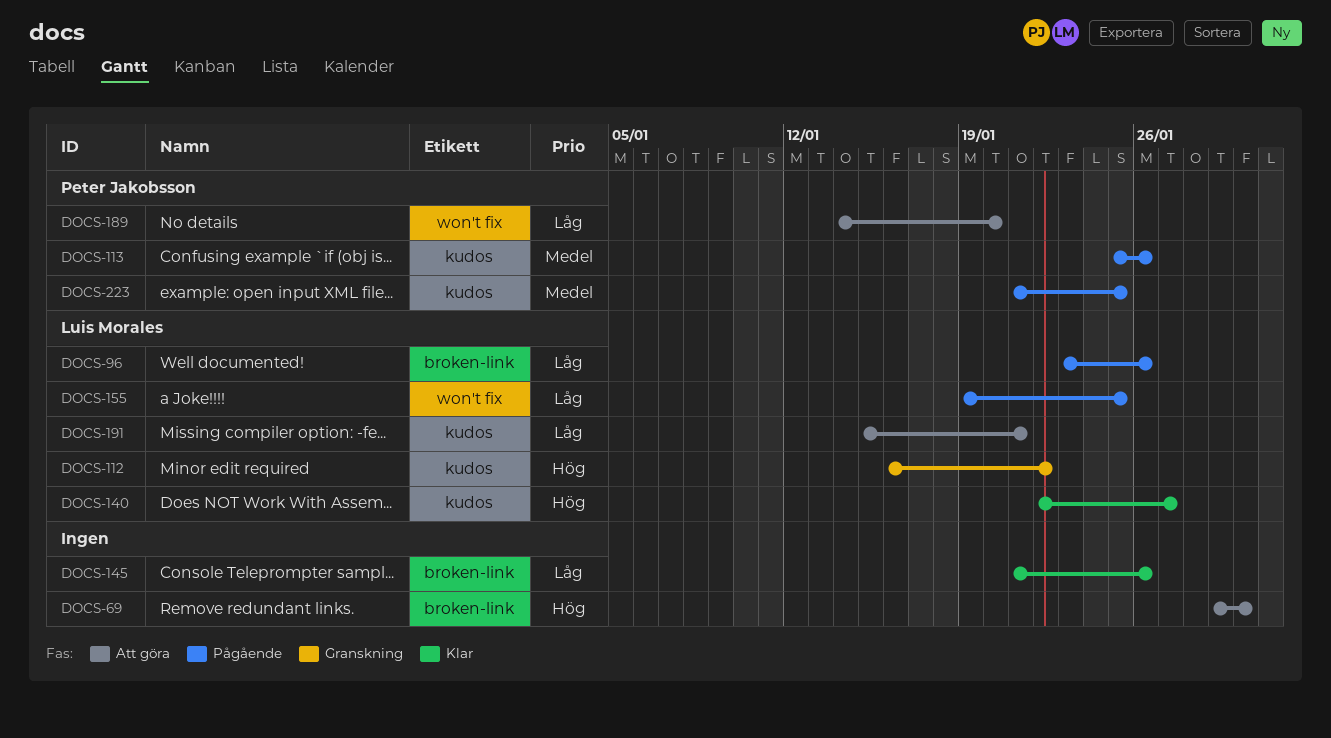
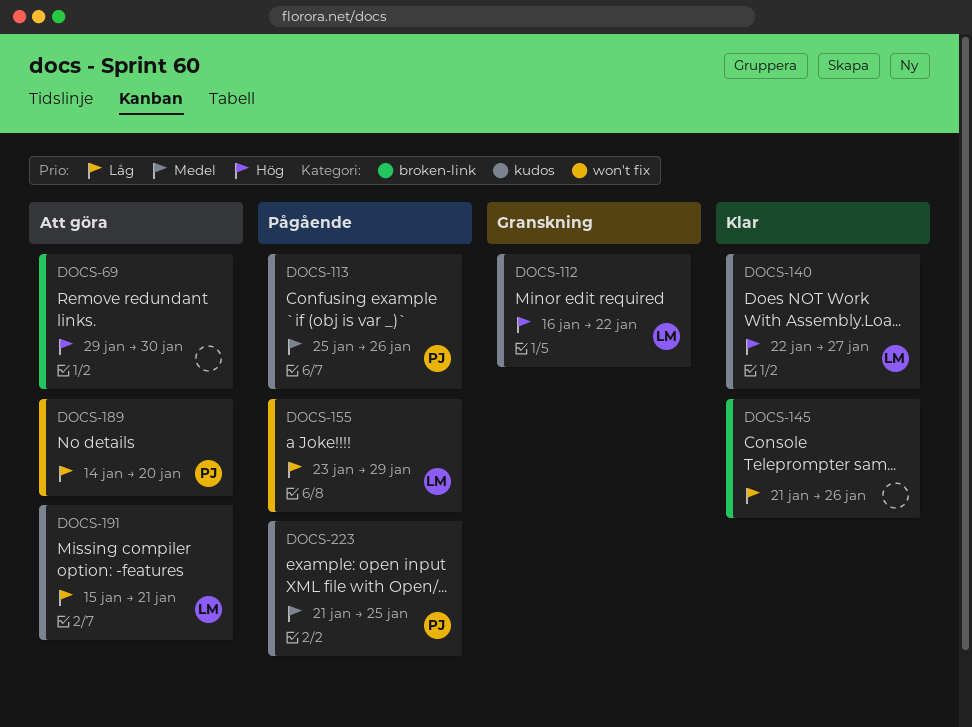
DOCS-96: present -> none
DOCS-155, start: Jan 19 -> Jan 23
DOCS-155, due: Jan 25 -> Jan 29

